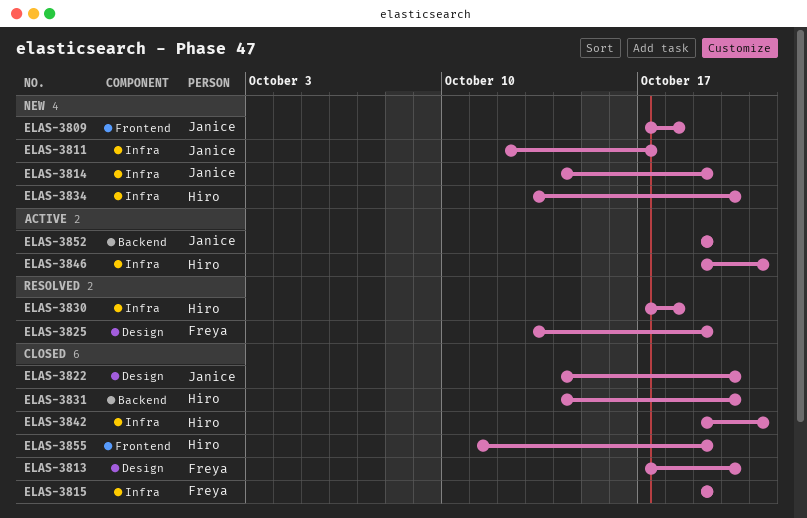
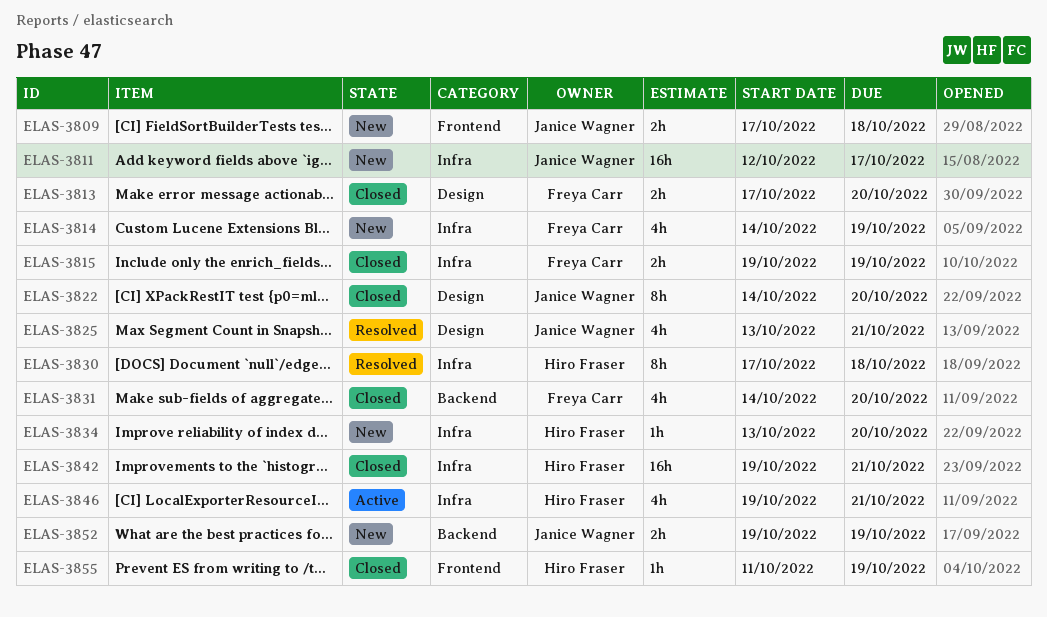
ELAS-3814, owner: Janice Wagner -> Freya Carr
ELAS-3825, owner: Freya Carr -> Janice Wagner
ELAS-3825, due: Oct 19 -> Oct 21
ELAS-3831, owner: Hiro Fraser -> Freya Carr
ELAS-3852, status: Active -> New

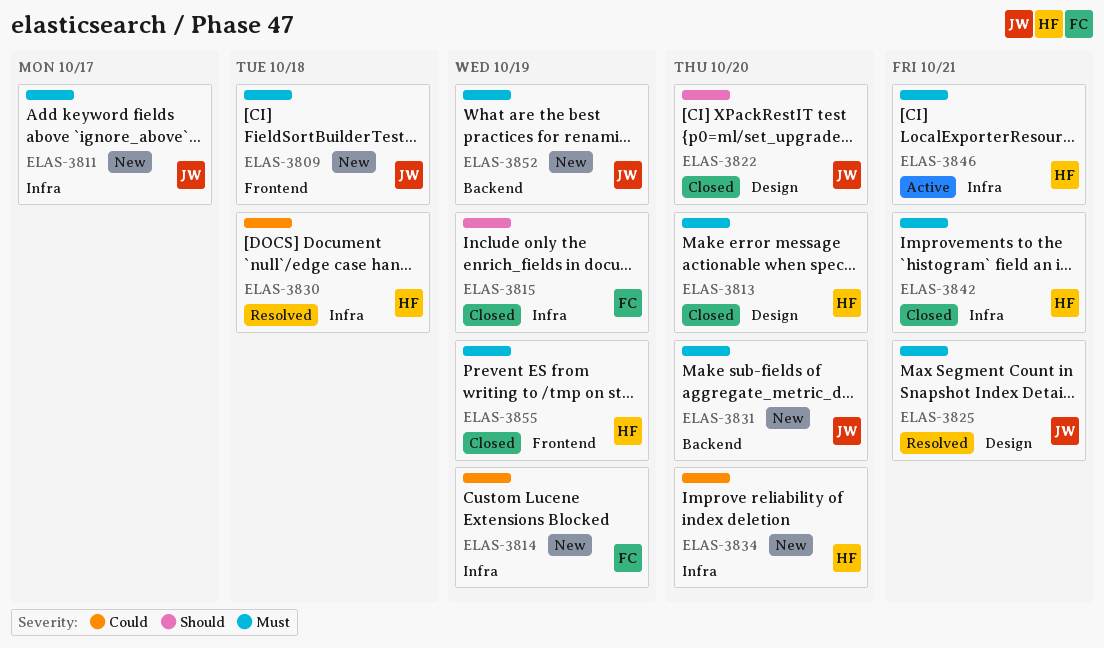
ELAS-3813, owner: Freya Carr -> Hiro Fraser
ELAS-3831, status: Closed -> New
ELAS-3831, owner: Freya Carr -> Janice Wagner

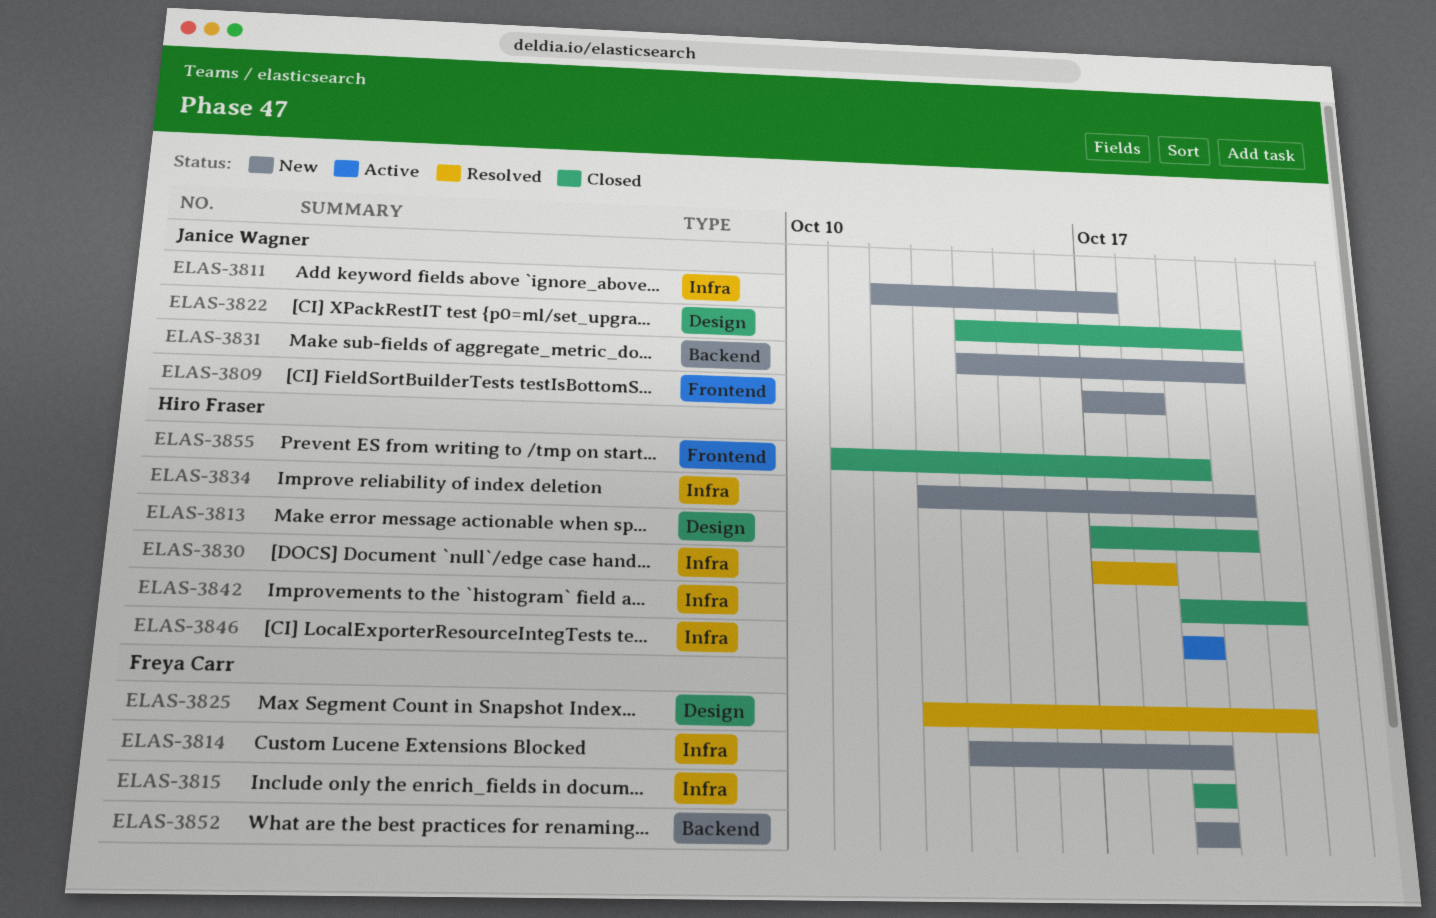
ELAS-3825, owner: Janice Wagner -> Freya Carr
ELAS-3846, due: Oct 21 -> Oct 19
ELAS-3852, owner: Janice Wagner -> Freya Carr

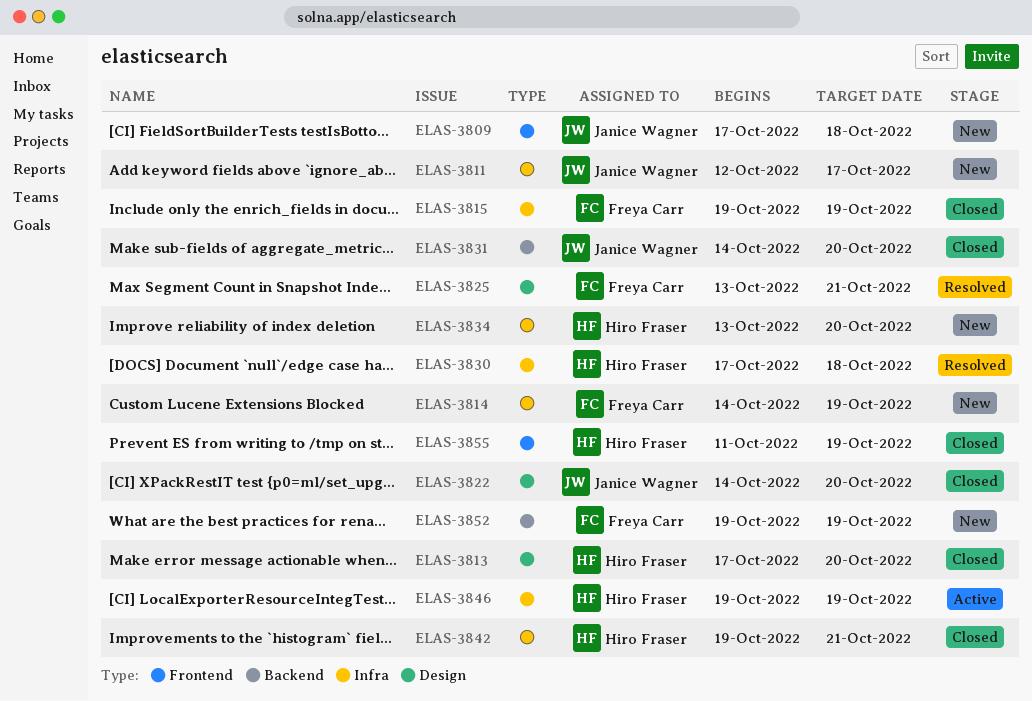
ELAS-3831, status: New -> Closed

